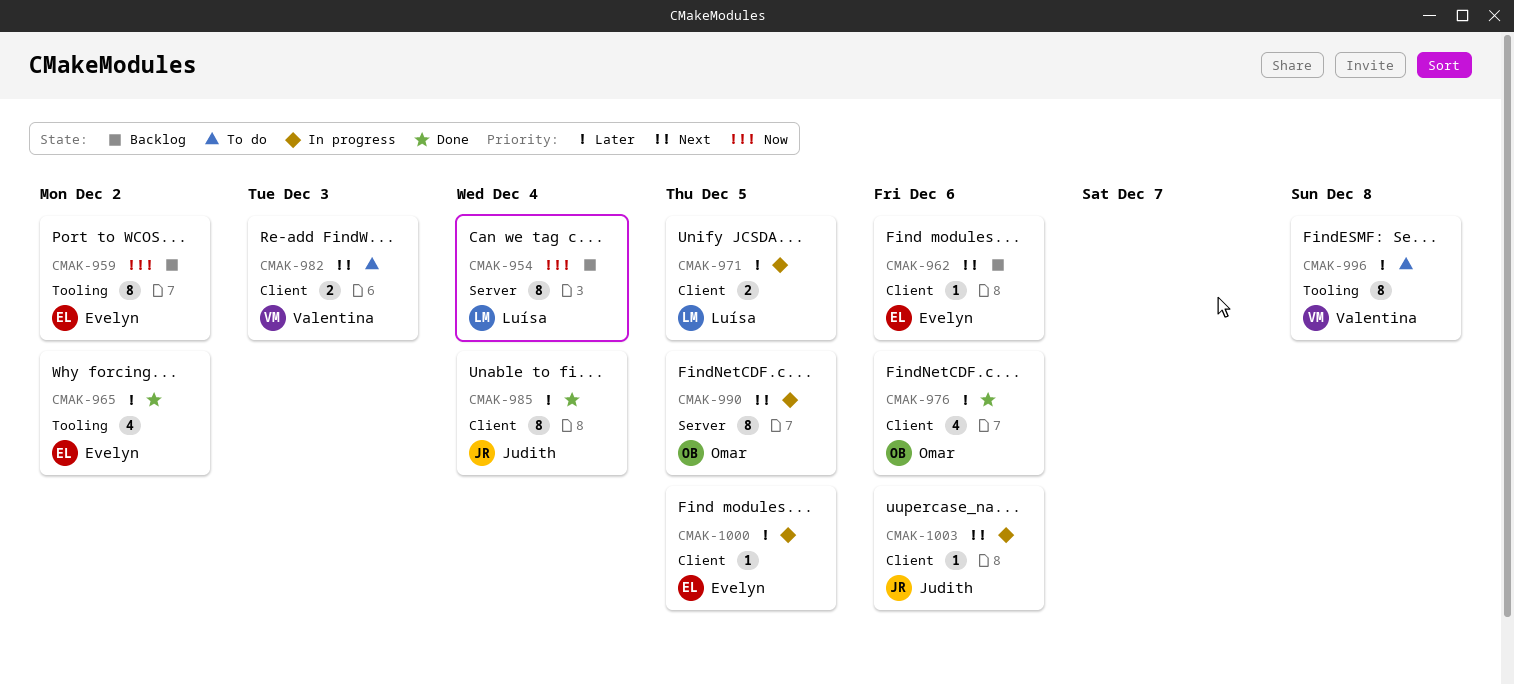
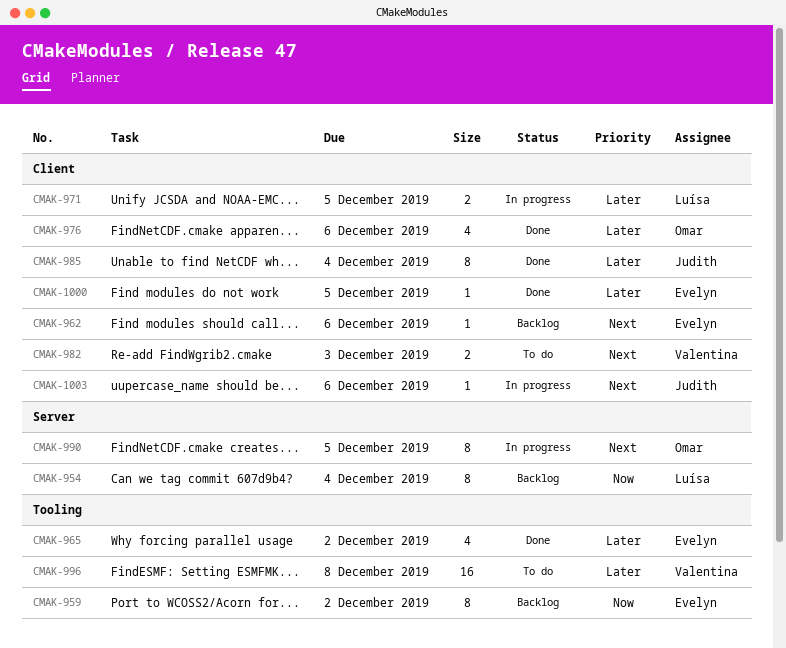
CMAK-996, estimate: 8 -> 16
CMAK-1000, status: In progress -> Done

